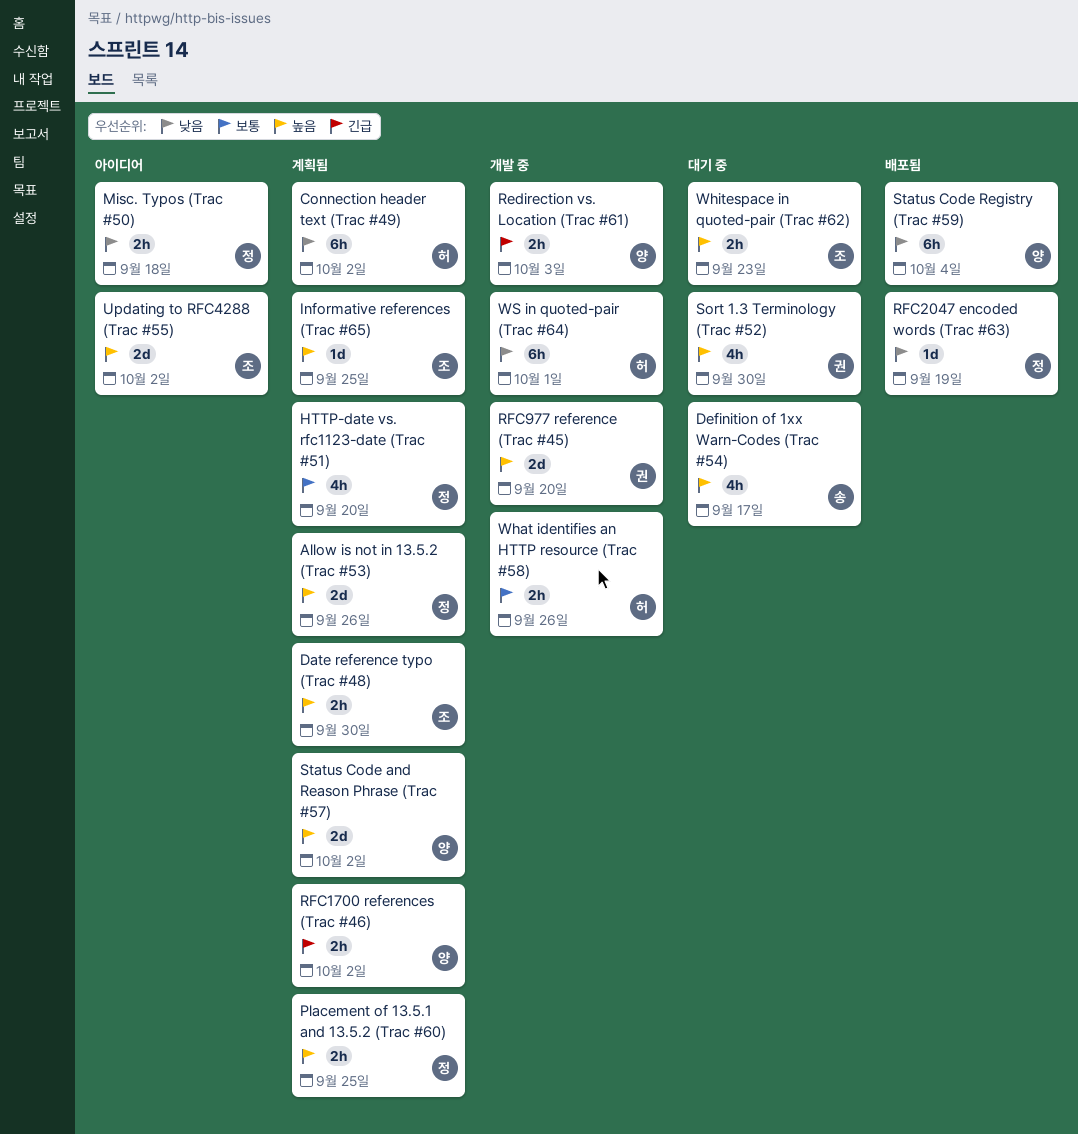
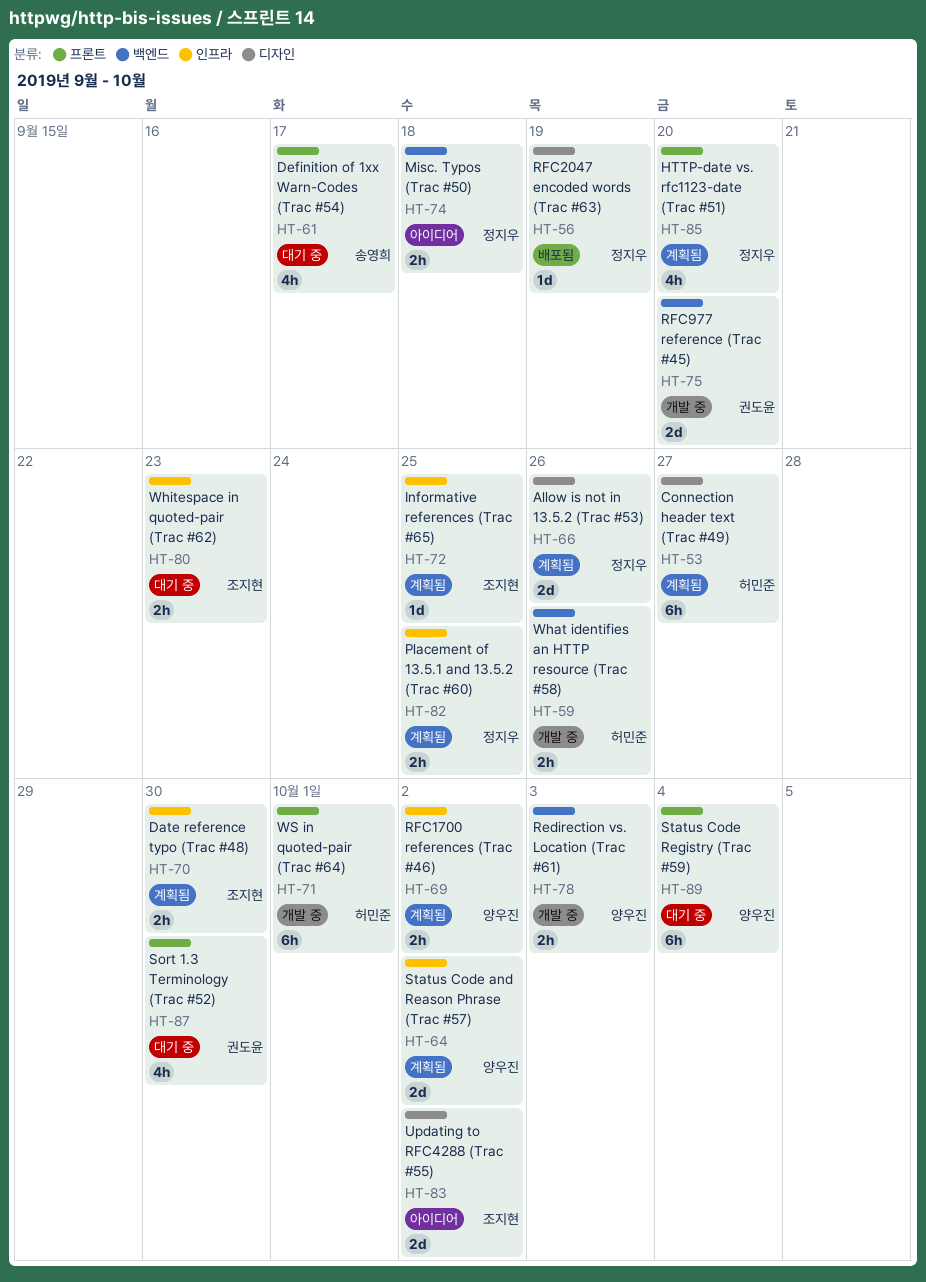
Connection header text (Trac #49), due: Oct 2 -> Sep 27
Status Code Registry (Trac #59), status: 배포됨 -> 대기 중

